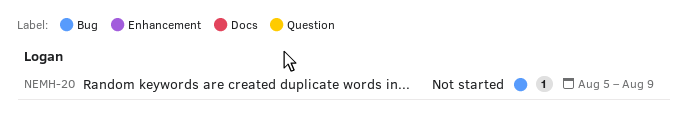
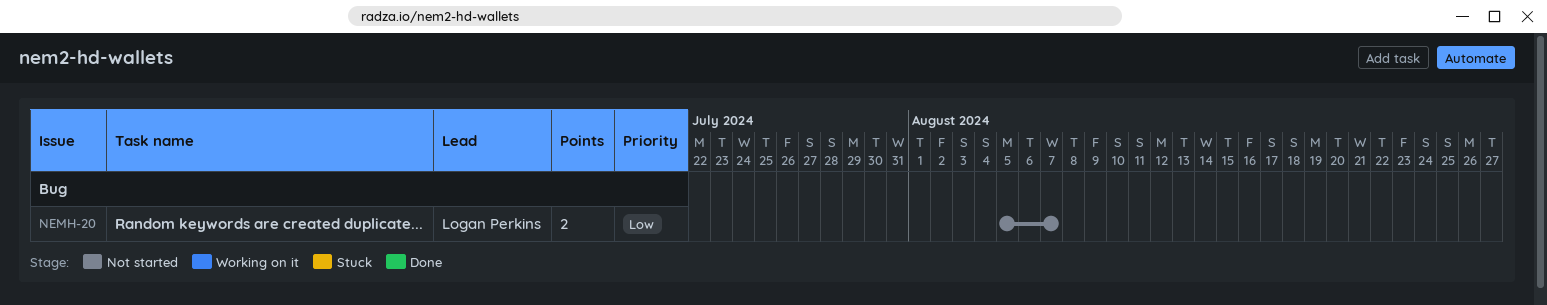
NEMH-20, estimate: 1 -> 2
NEMH-20, due: Aug 9 -> Aug 7

